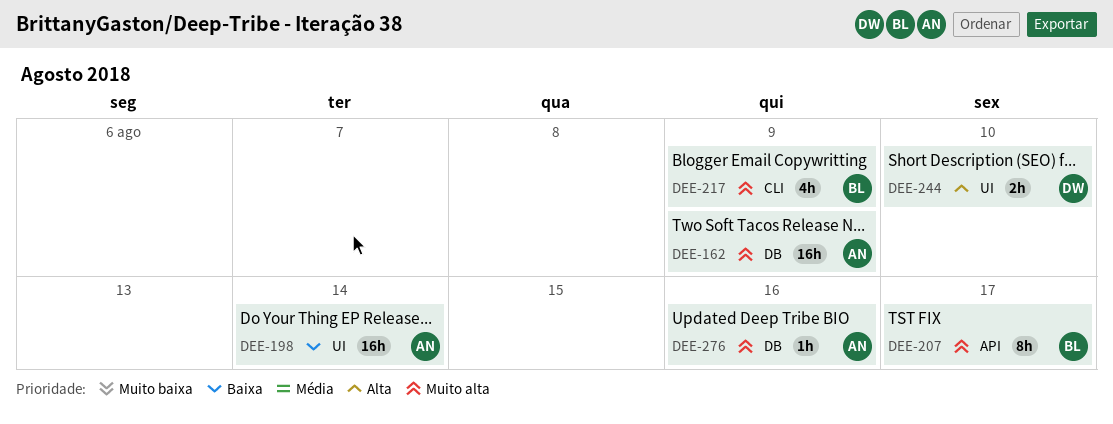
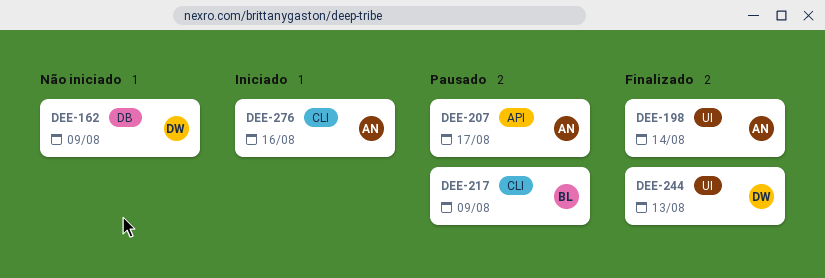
DEE-162, owner: AN -> DW
DEE-207, owner: BL -> AN
DEE-244, due: Aug 10 -> Aug 13
DEE-276, label: DB -> CLI

